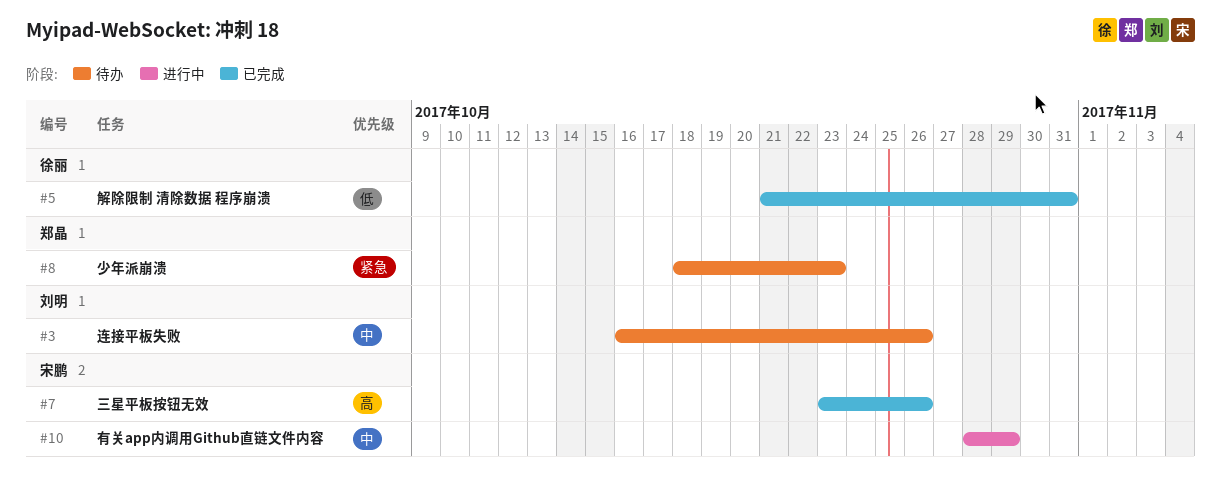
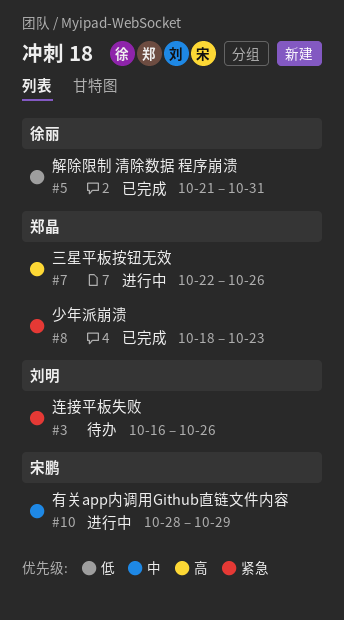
#3, priority: 中 -> 紧急
#7, status: 已完成 -> 进行中
#7, owner: 宋鹏 -> 郑晶
#7, start: Oct 23 -> Oct 22
#8, status: 待办 -> 已完成

